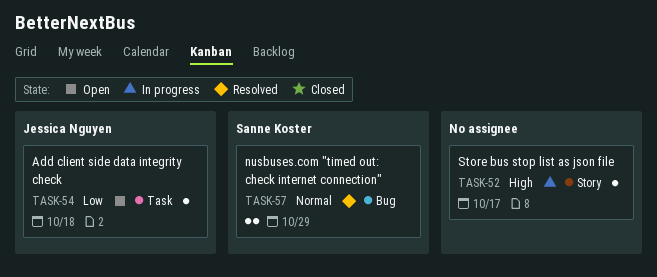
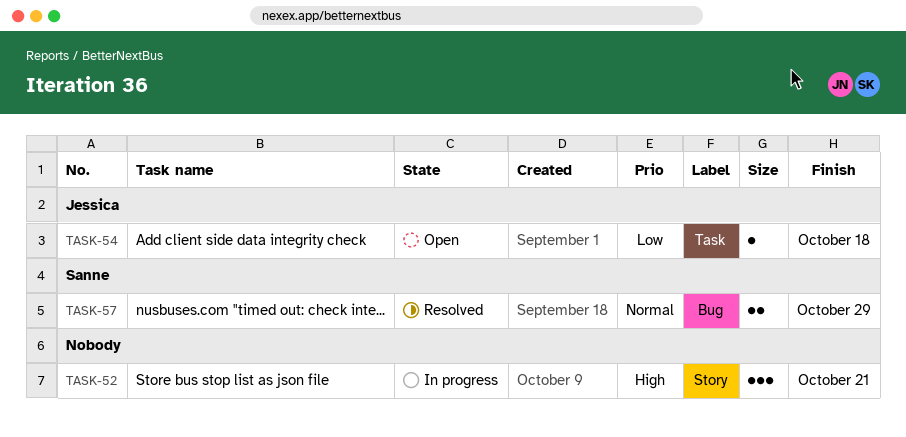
TASK-52, estimate: 1 -> 3
TASK-52, due: Oct 17 -> Oct 21

